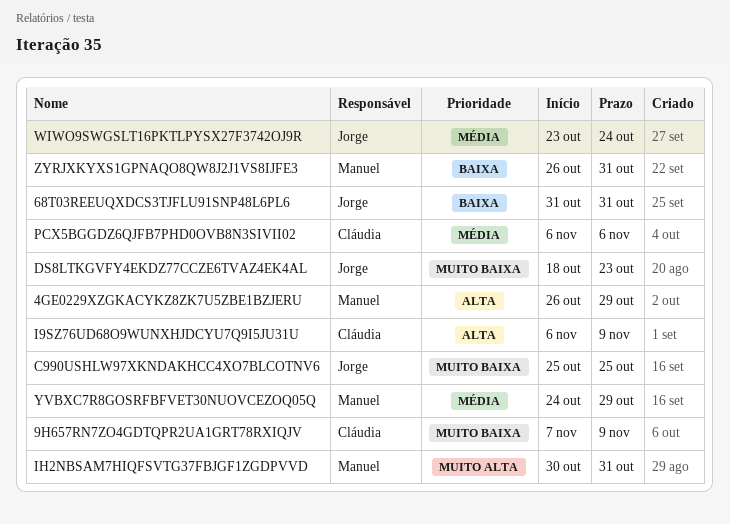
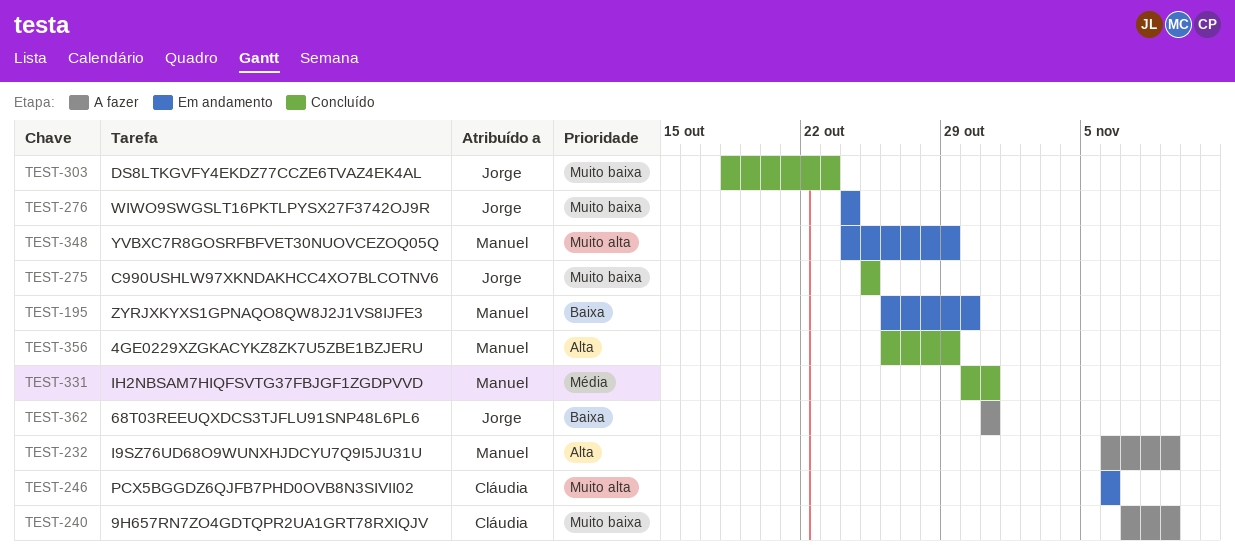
I9SZ76UD68O9WUNXHJDCYU7Q9I5JU31U, owner: Cláudia -> Manuel
IH2NBSAM7HIQFSVTG37FBJGF1ZGDPVVD, priority: Muito alta -> Média
PCX5BGGDZ6QJFB7PHD0OVB8N3SIVII02, priority: Média -> Muito alta
WIWO9SWGSLT16PKTLPYSX27F3742OJ9R, priority: Média -> Muito baixa
WIWO9SWGSLT16PKTLPYSX27F3742OJ9R, start: Oct 23 -> Oct 24
YVBXC7R8GOSRFBFVET30NUOVCEZOQ05Q, priority: Média -> Muito alta
ZYRJXKYXS1GPNAQO8QW8J2J1VS8IJFE3, due: Oct 31 -> Oct 30

